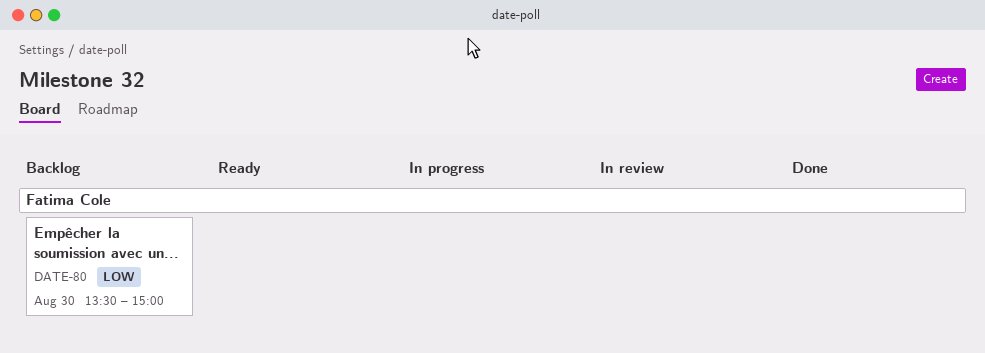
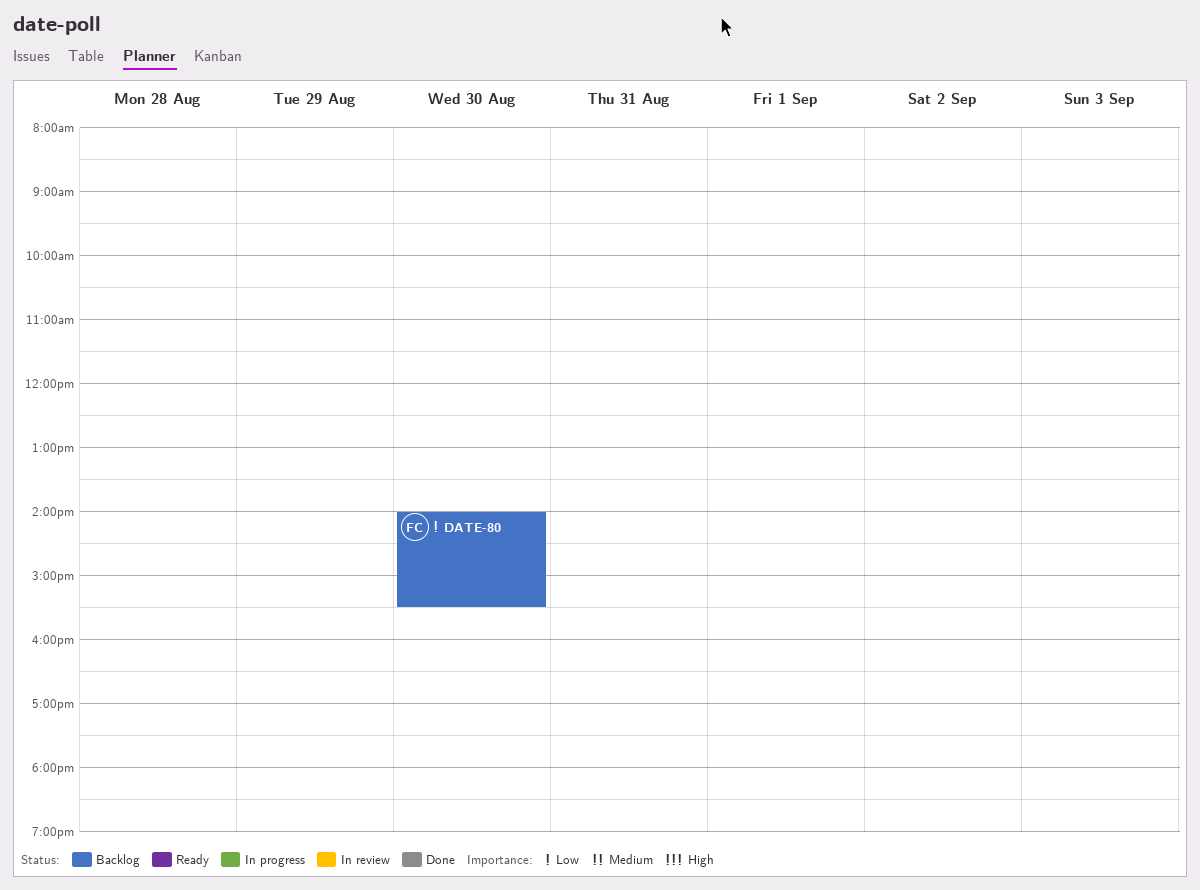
DATE-80, begins: 13:30 -> 14:00
DATE-80, ends: 15:00 -> 15:30

